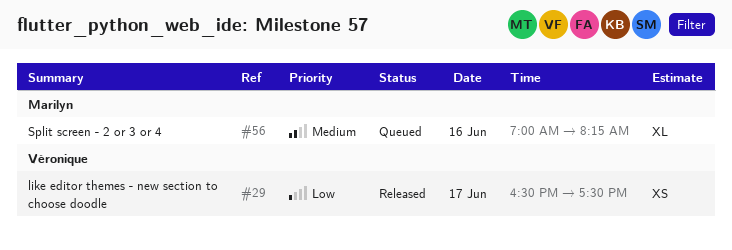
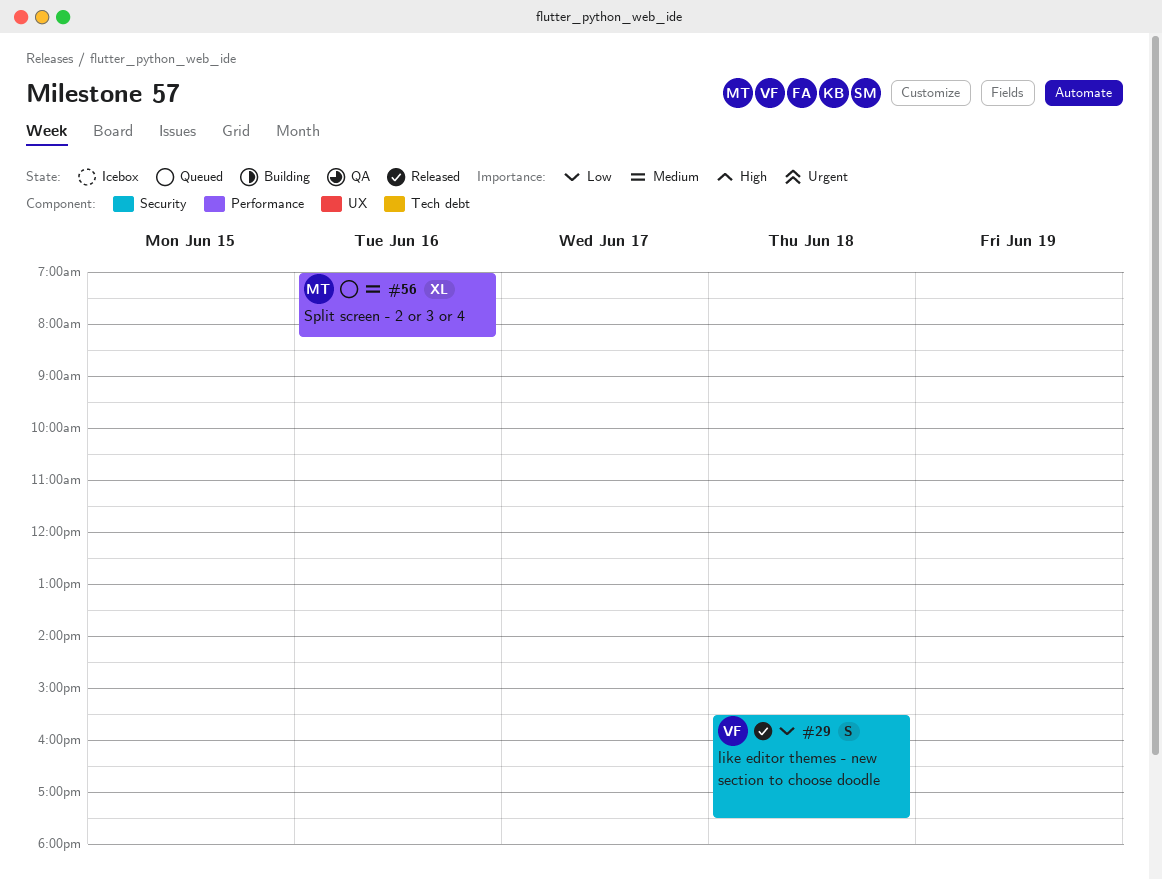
#29, estimate: XS -> S
#29, day: Jun 17 -> Jun 18
#29, begins: 16:30 -> 15:30

